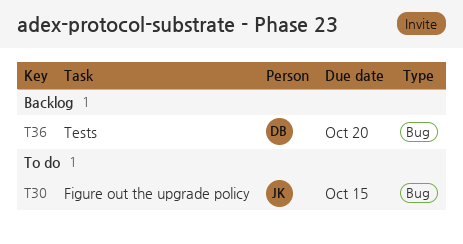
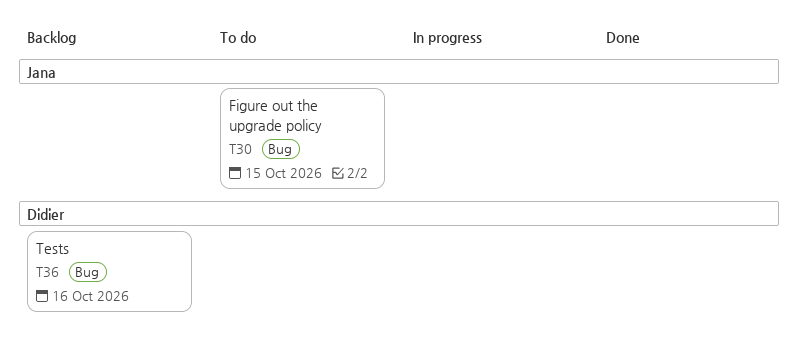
T36, due: Oct 20 -> Oct 16

